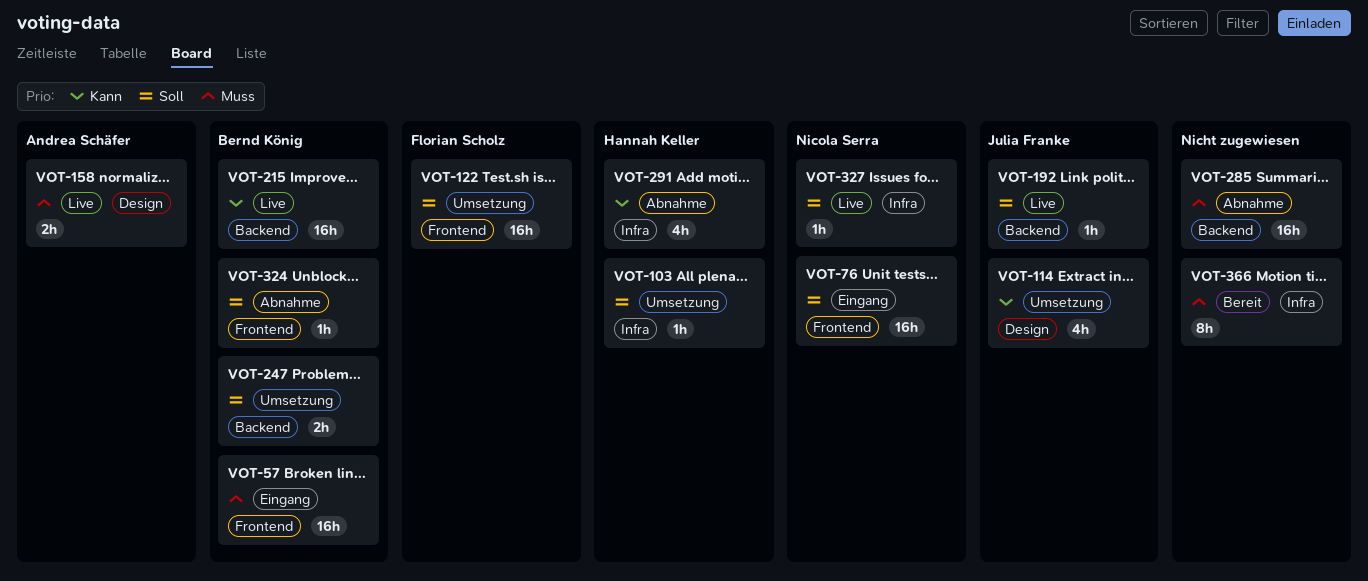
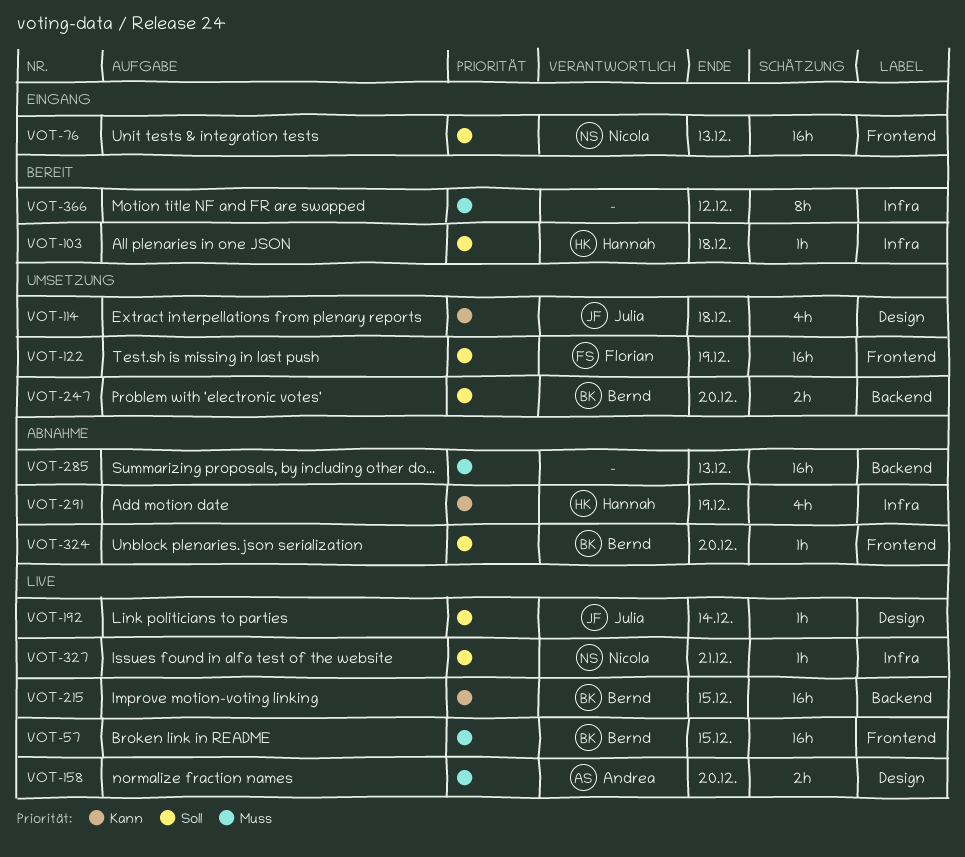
VOT-57, status: Eingang -> Live
VOT-103, status: Umsetzung -> Bereit
VOT-192, label: Backend -> Design

